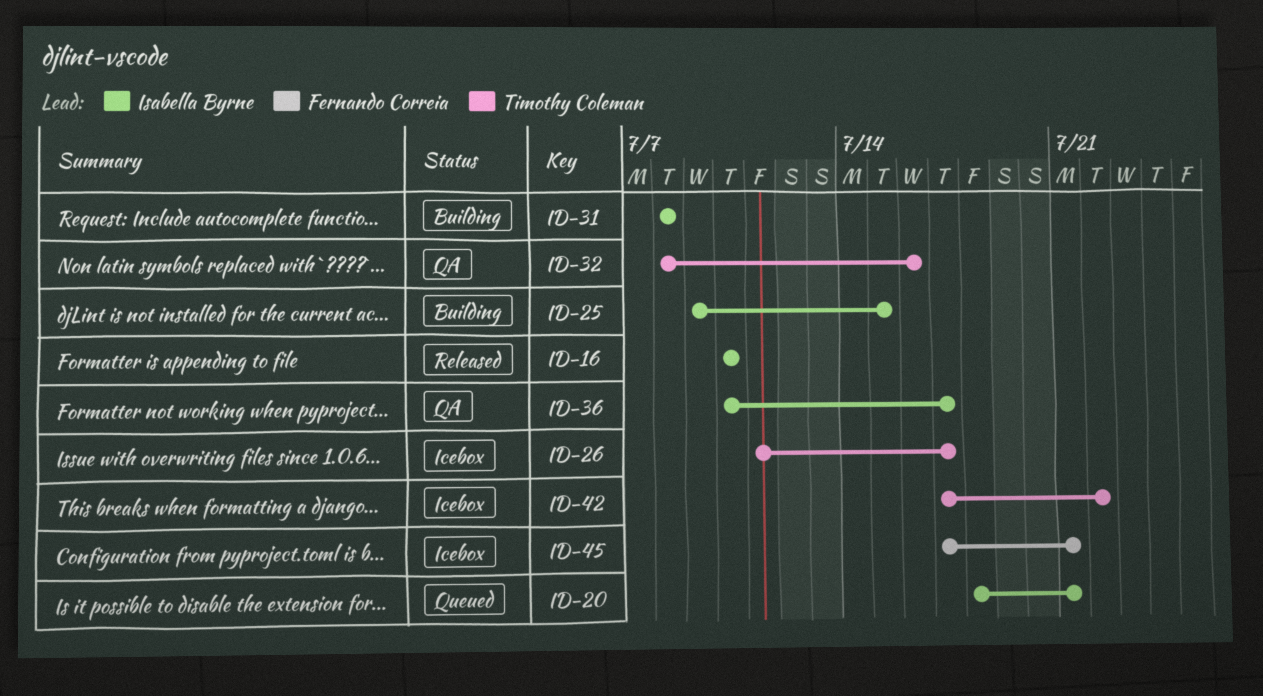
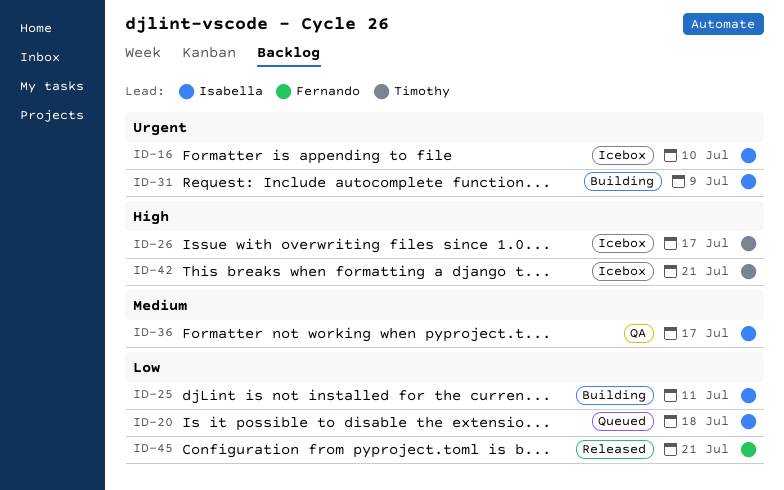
ID-16, status: Released -> Icebox
ID-20, due: Jul 21 -> Jul 18
ID-25, due: Jul 15 -> Jul 11
ID-31, due: Jul 8 -> Jul 9
ID-32: present -> none
ID-42, due: Jul 22 -> Jul 21
ID-45, status: Icebox -> Released

